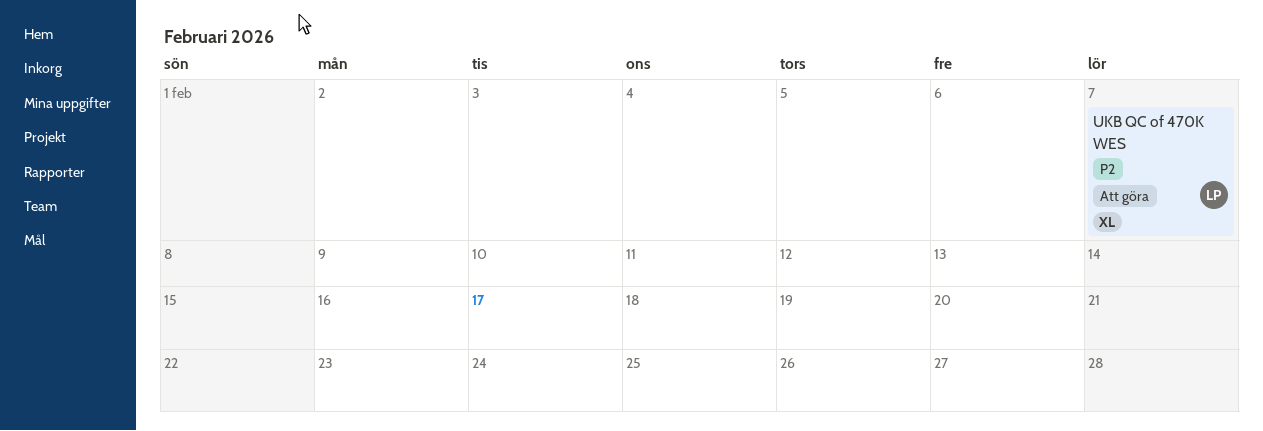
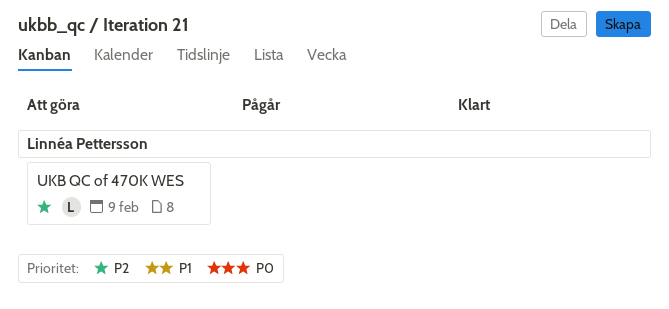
UKB QC of 470K WES, estimate: XL -> L
UKB QC of 470K WES, due: Feb 7 -> Feb 9

